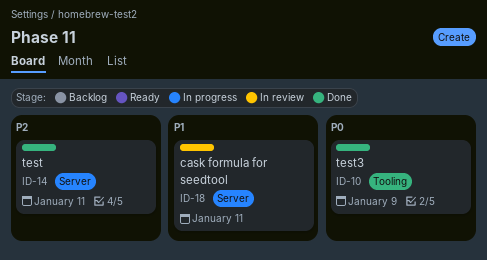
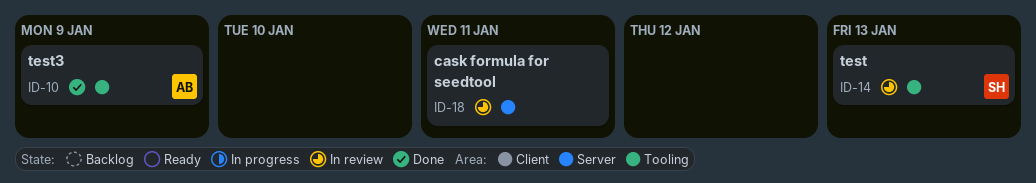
ID-14, status: Done -> In review
ID-14, label: Server -> Tooling
ID-14, due: Jan 11 -> Jan 13

